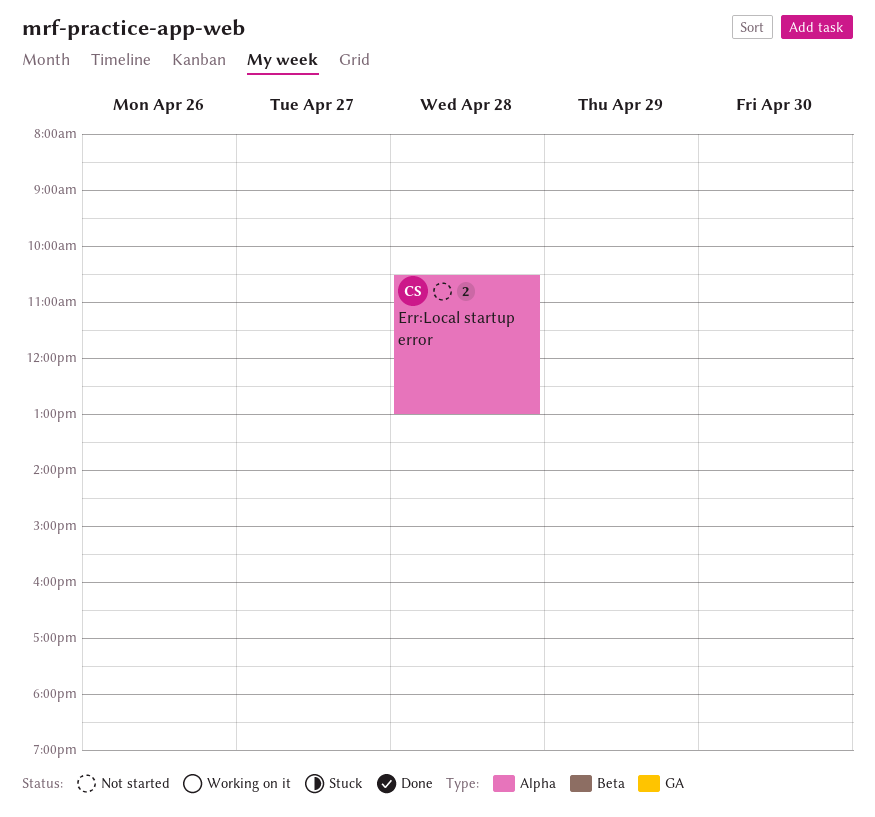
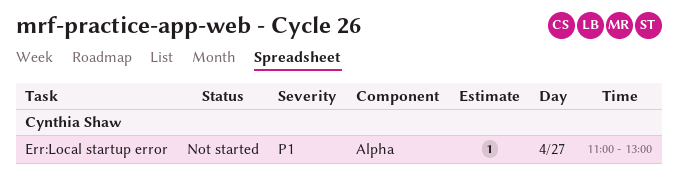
Err:Local startup error, estimate: 2 -> 1
Err:Local startup error, day: Apr 28 -> Apr 27
Err:Local startup error, begins: 10:30 -> 11:00

